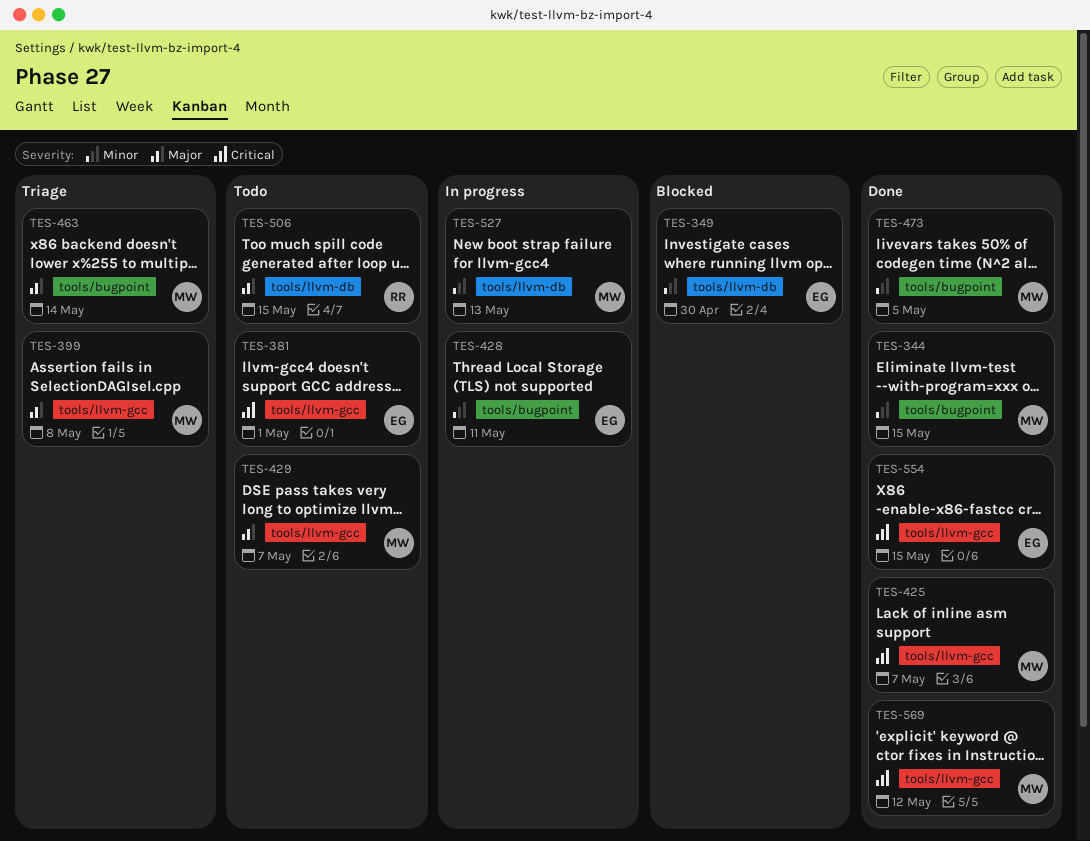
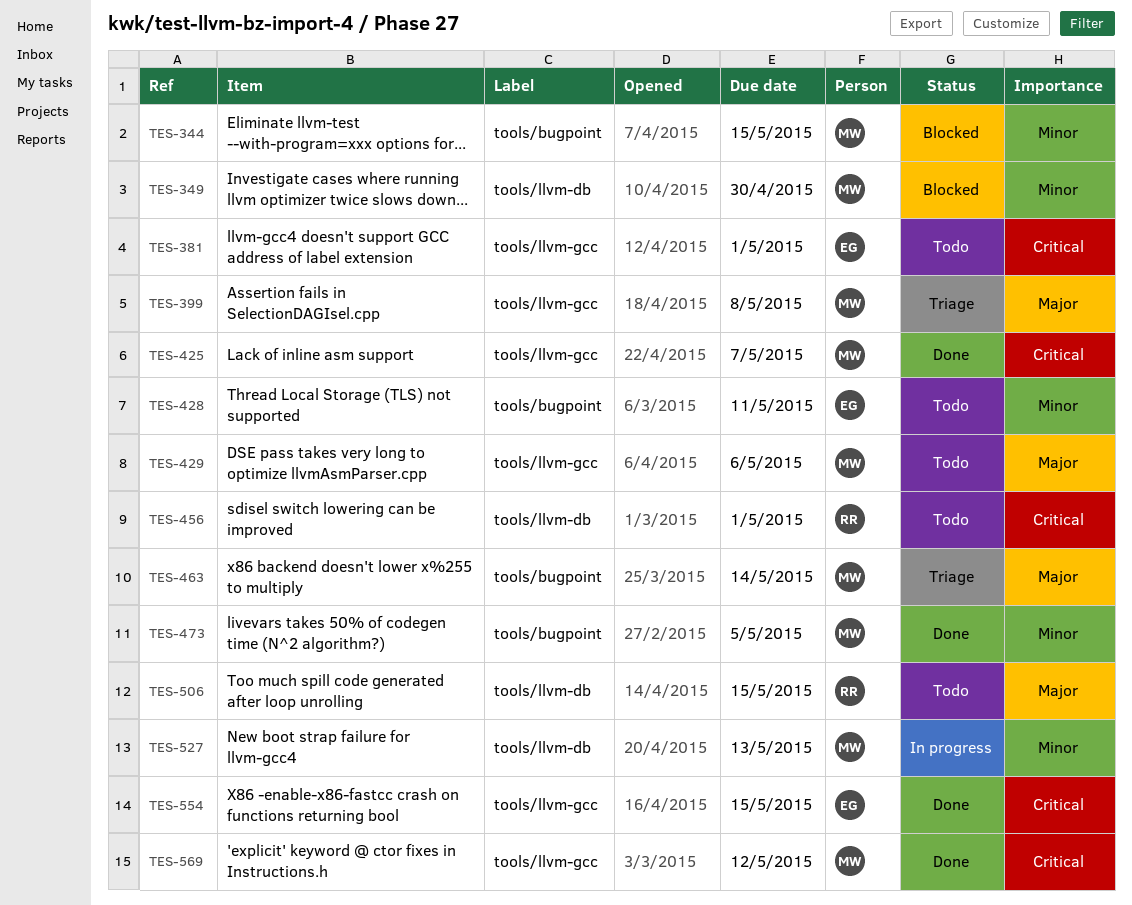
TES-344, status: Done -> Blocked
TES-349, owner: EG -> MW
TES-428, status: In progress -> Todo
TES-429, due: May 7 -> May 6
TES-456: none -> present

